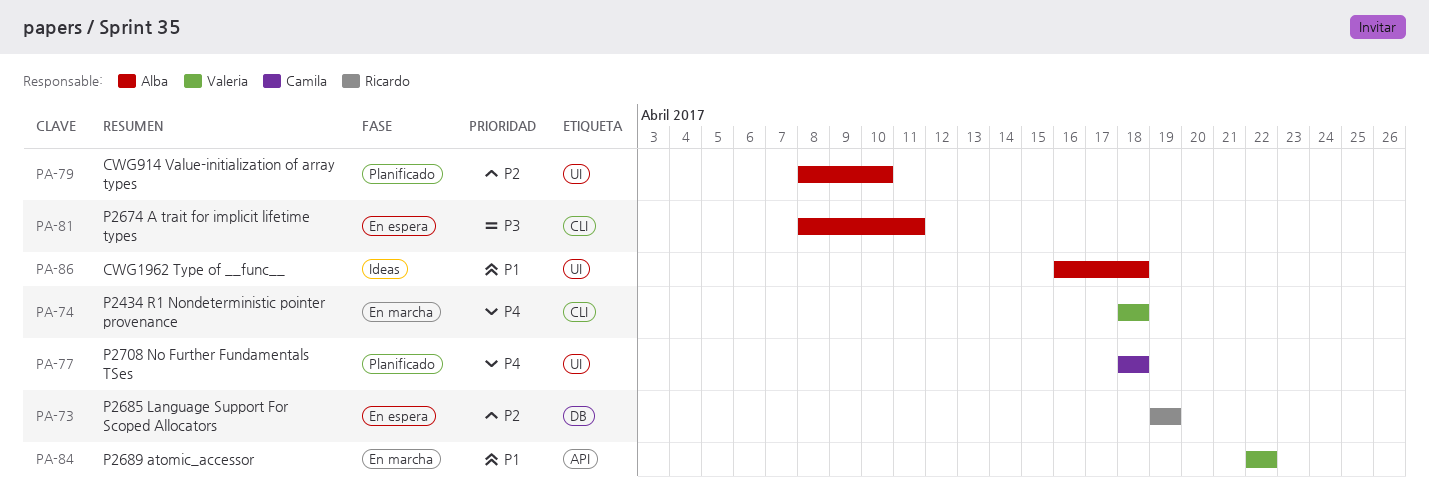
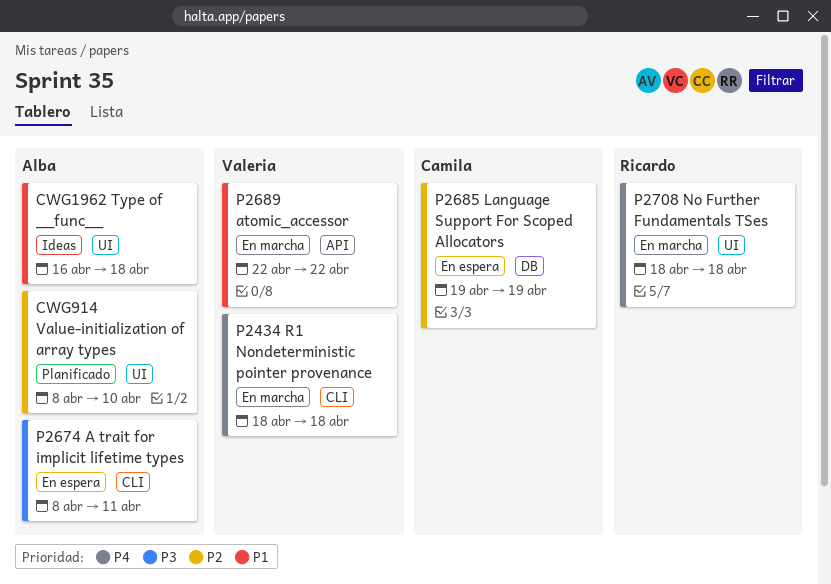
P2685 Language Support For Scoped Allocators, owner: Ricardo -> Camila
P2708 No Further Fundamentals TSes, status: Planificado -> En marcha
P2708 No Further Fundamentals TSes, owner: Camila -> Ricardo

